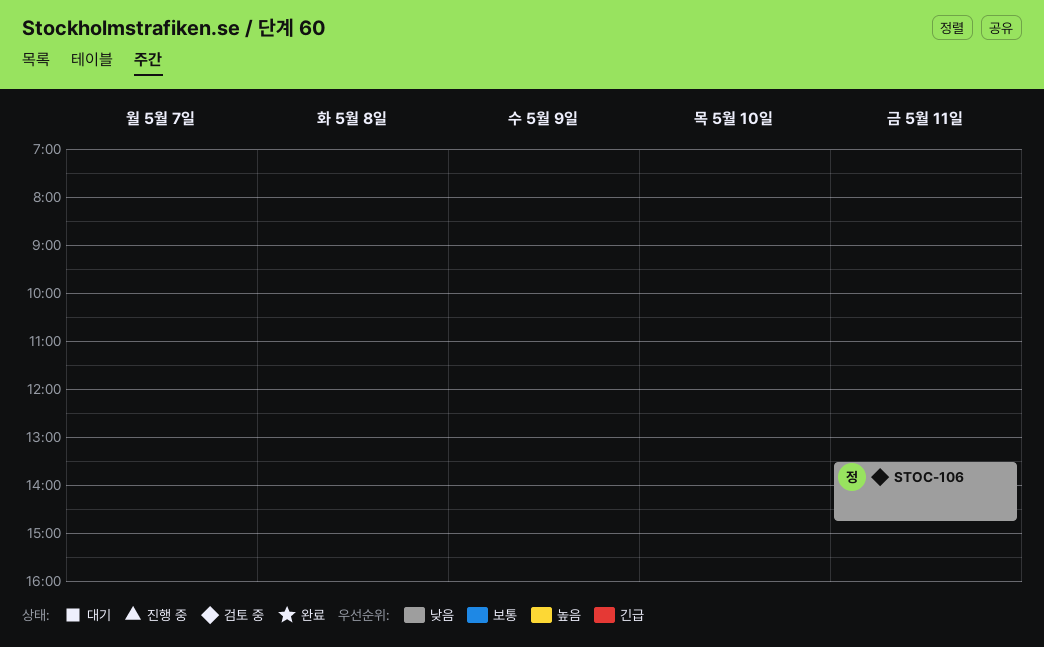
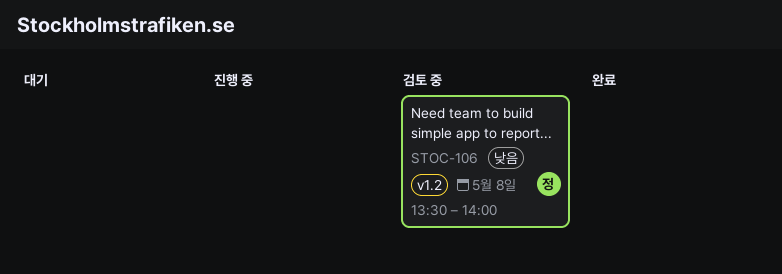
STOC-106, day: May 11 -> May 8
STOC-106, ends: 14:45 -> 14:00

